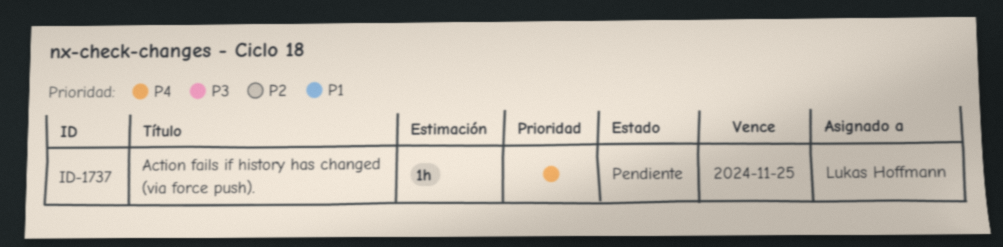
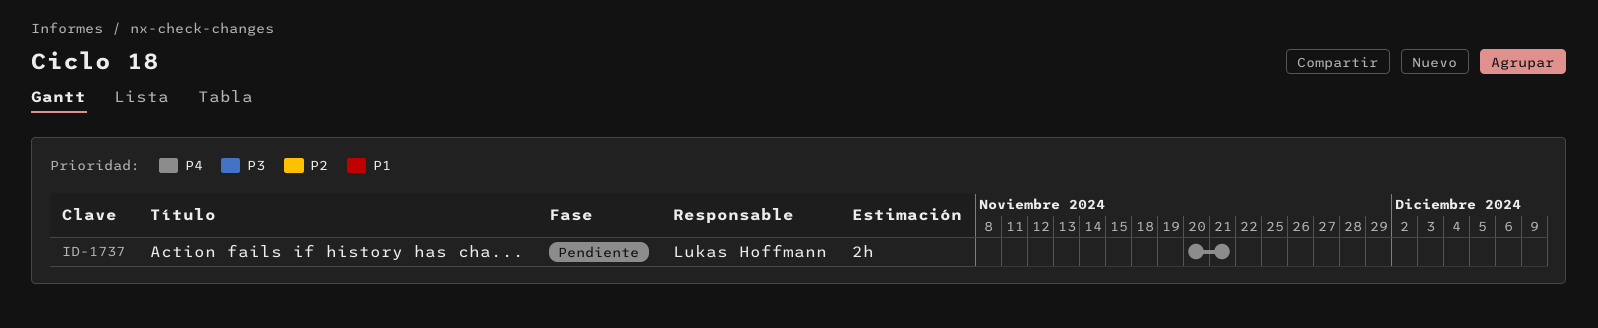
ID-1737, estimate: 1h -> 2h
ID-1737, due: Nov 25 -> Nov 21

